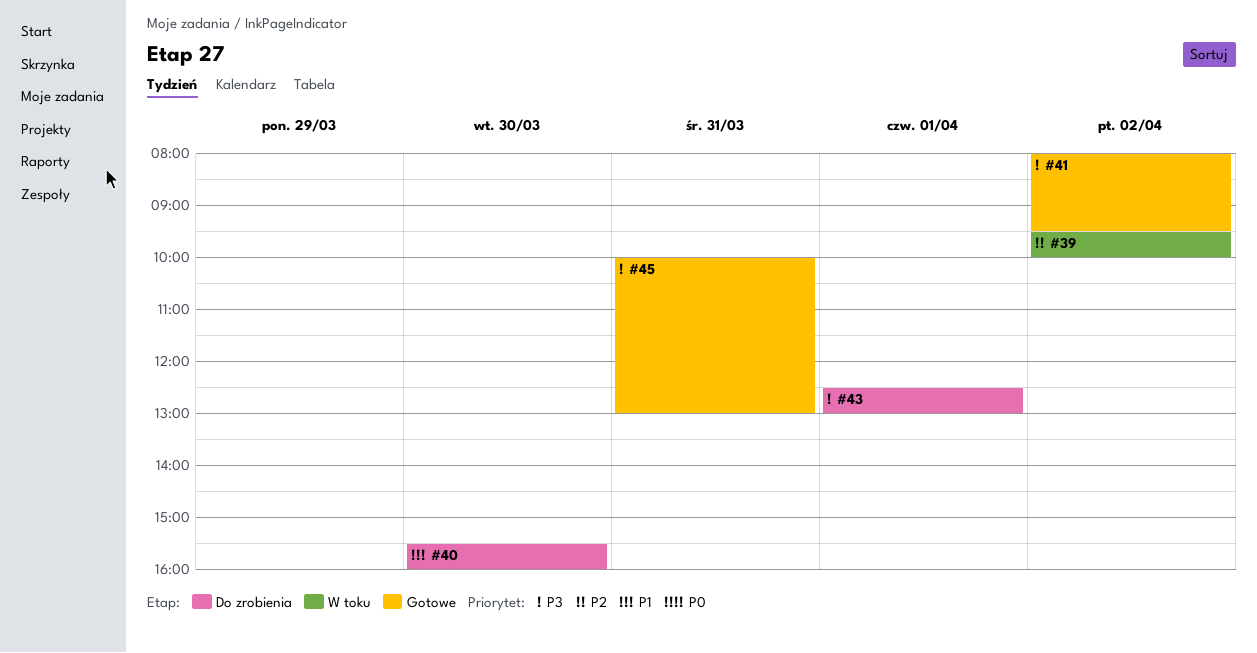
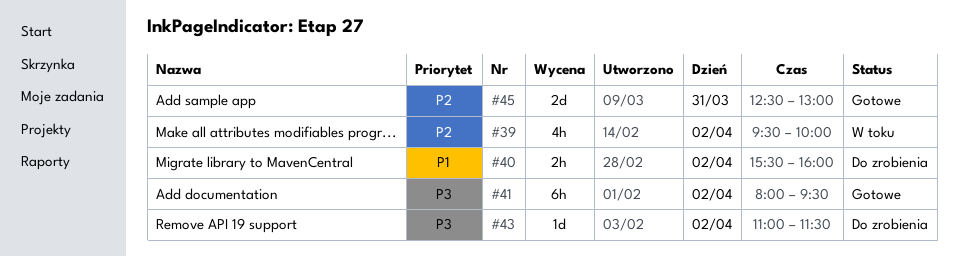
#40, day: Mar 30 -> Apr 2
#43, day: Apr 1 -> Apr 2
#43, begins: 12:30 -> 11:00
#43, ends: 13:00 -> 11:30
#45, priority: P3 -> P2
#45, begins: 10:00 -> 12:30

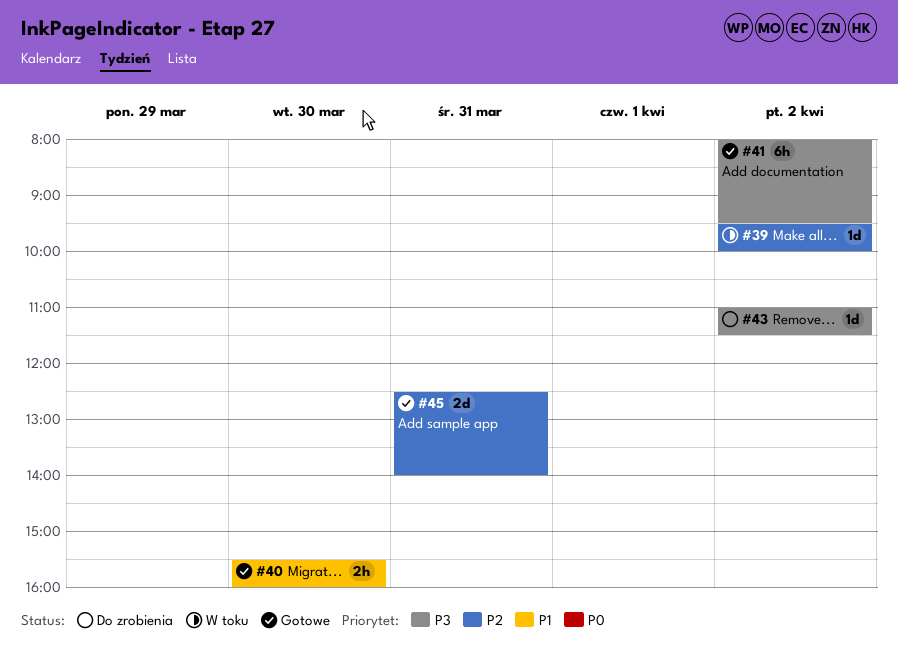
#39, estimate: 4h -> 1d
#40, status: Do zrobienia -> Gotowe
#40, day: Apr 2 -> Mar 30
#45, ends: 13:00 -> 14:00

